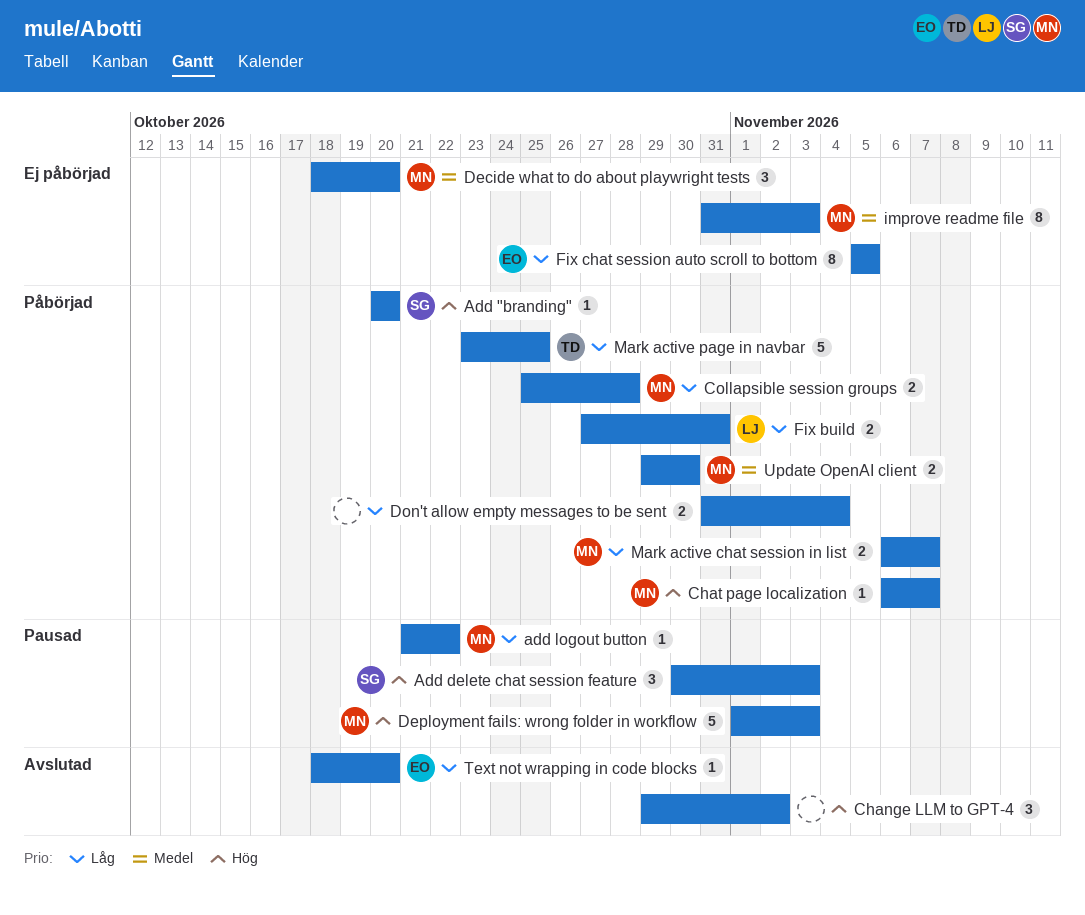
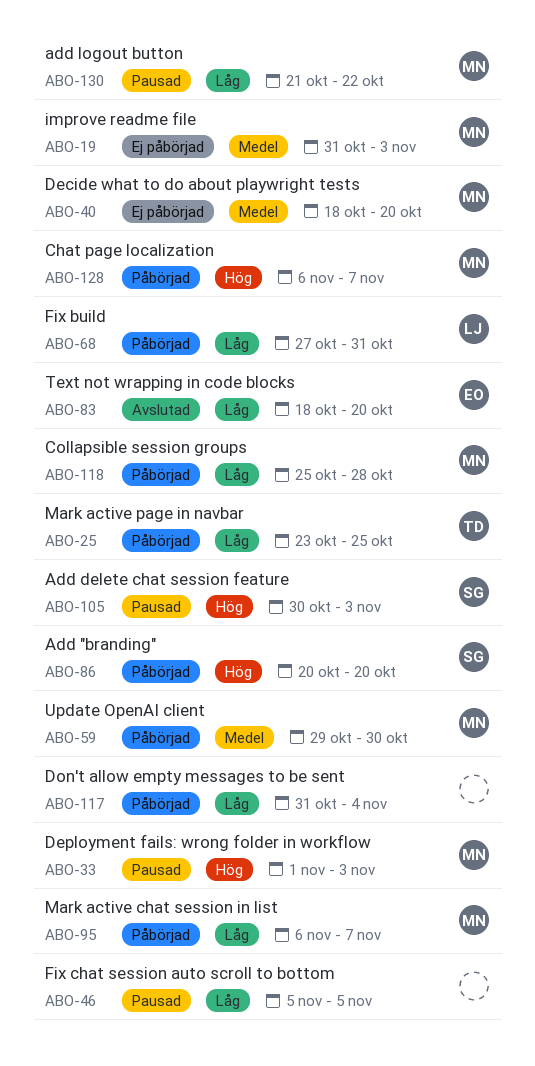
Change LLM to GPT-4: present -> none
Fix chat session auto scroll to bottom, status: Ej påbörjad -> Pausad
Fix chat session auto scroll to bottom, owner: EO -> none

